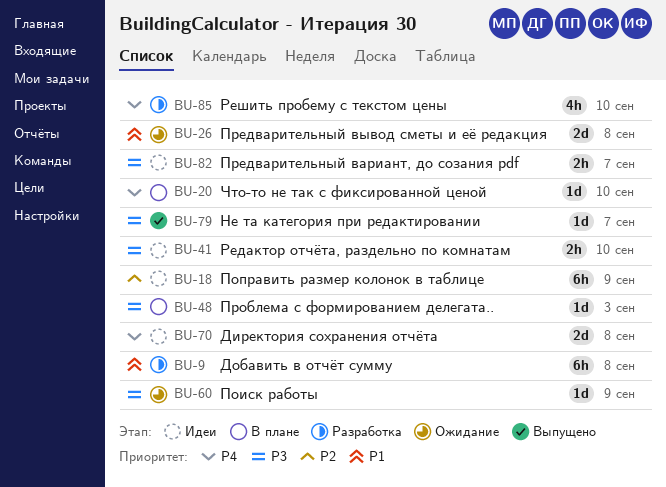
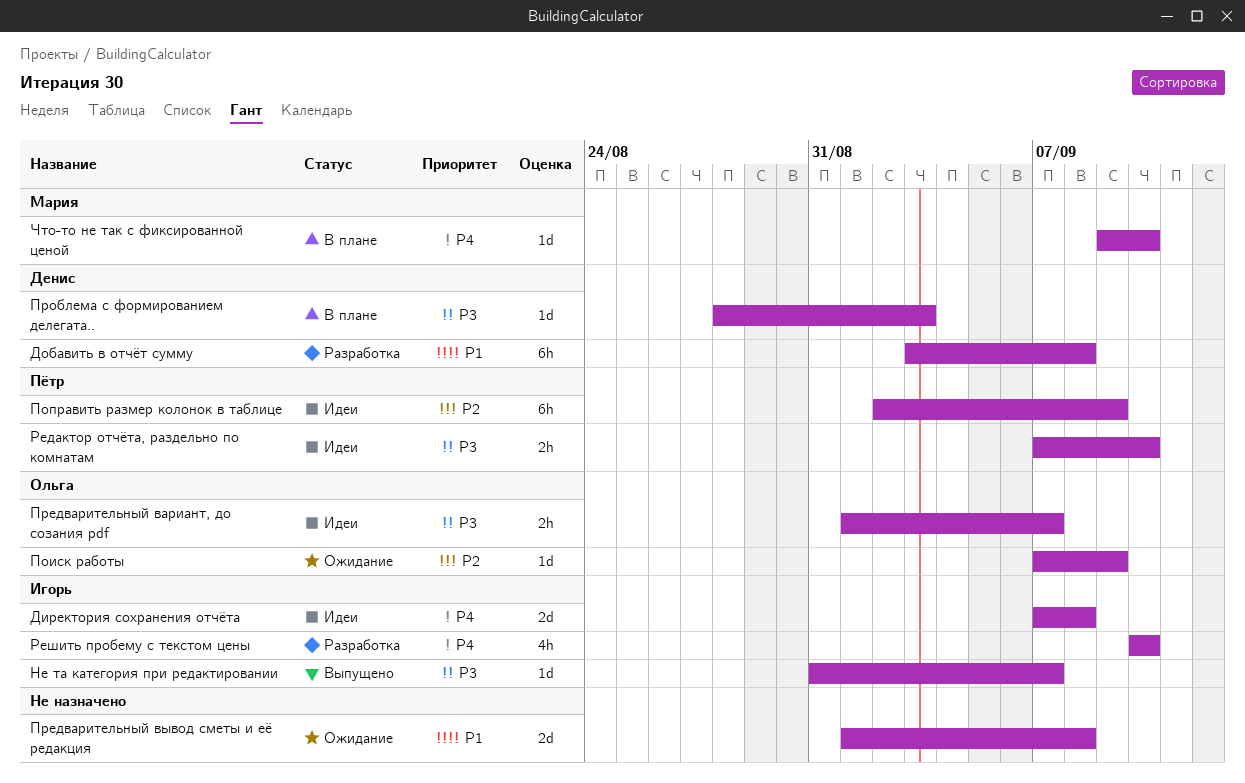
Поиск работы, priority: P3 -> P2

